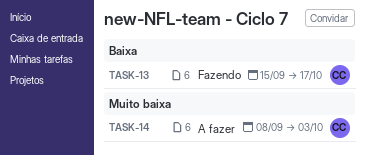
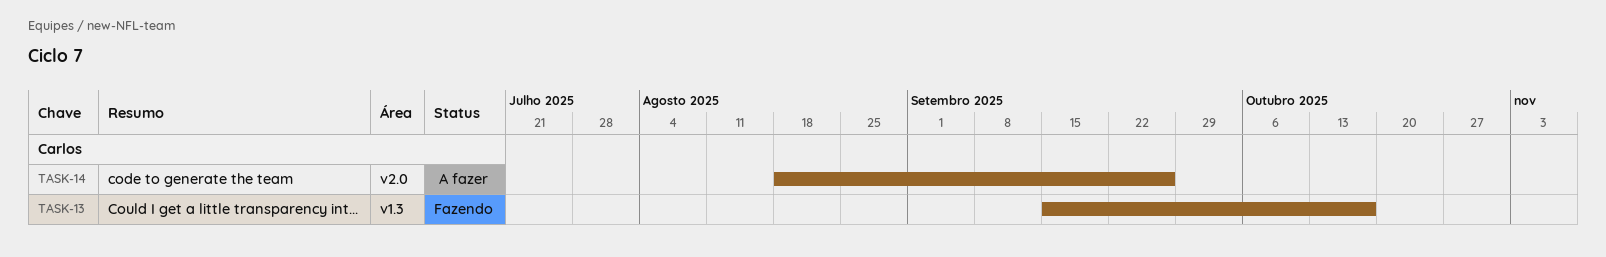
TASK-14, start: Sep 8 -> Aug 18
TASK-14, due: Oct 3 -> Sep 26

